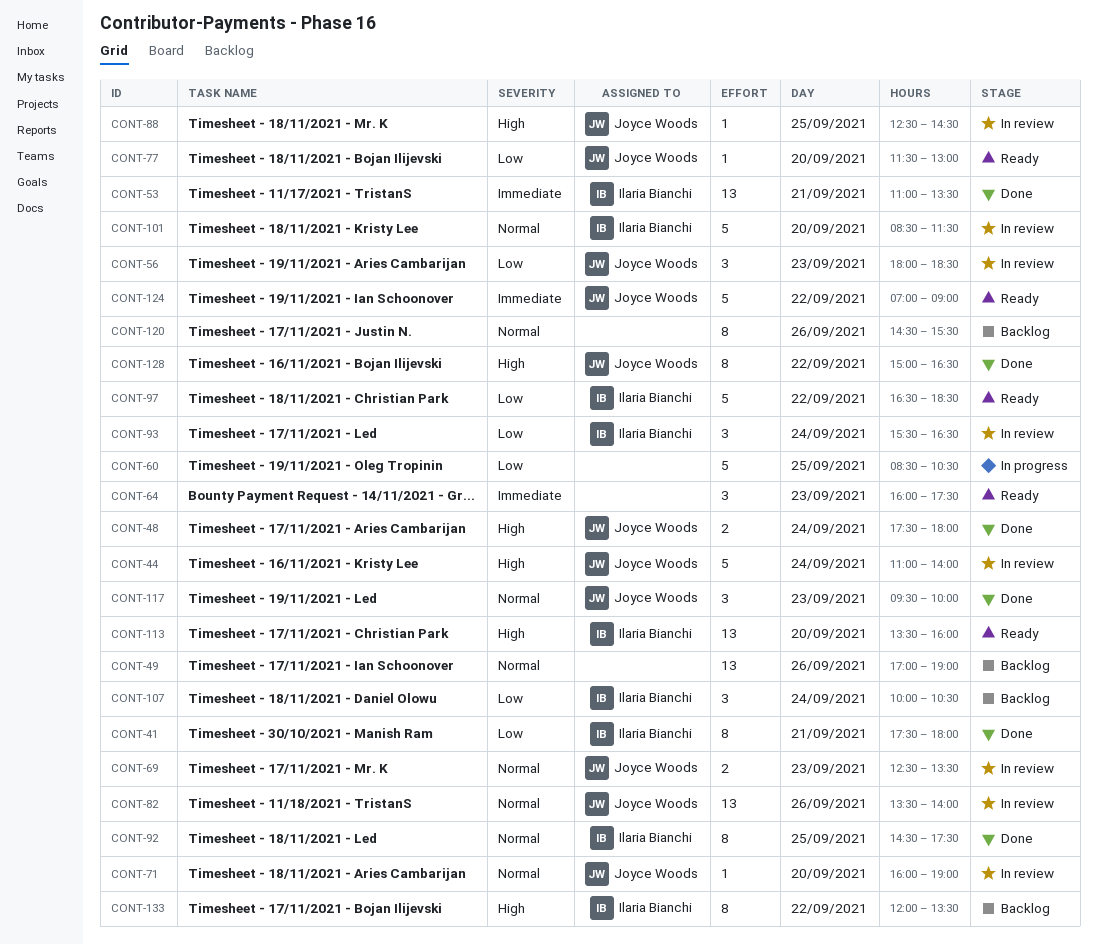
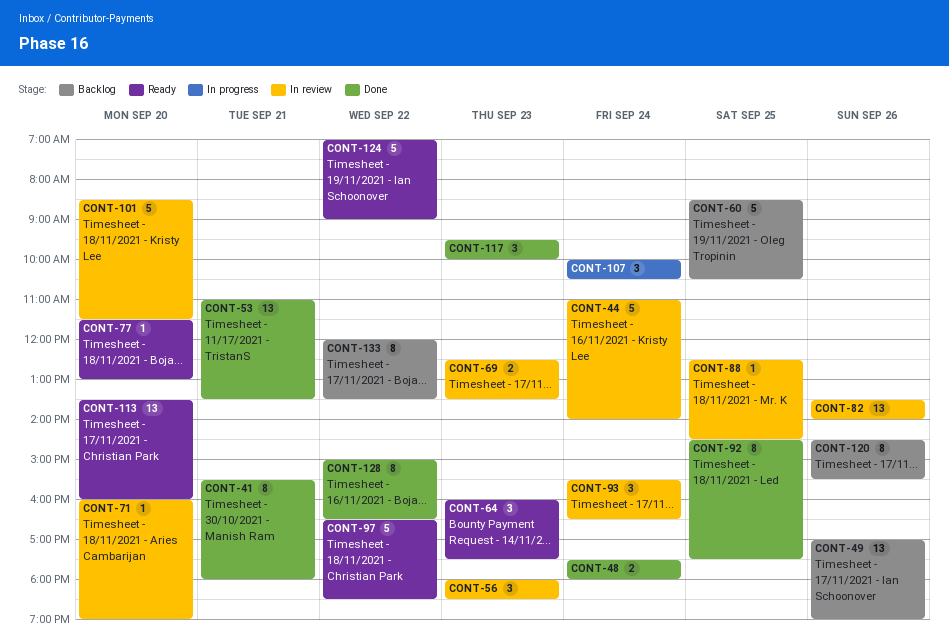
CONT-41, begins: 17:30 -> 15:30
CONT-60, status: In progress -> Backlog
CONT-107, status: Backlog -> In progress

